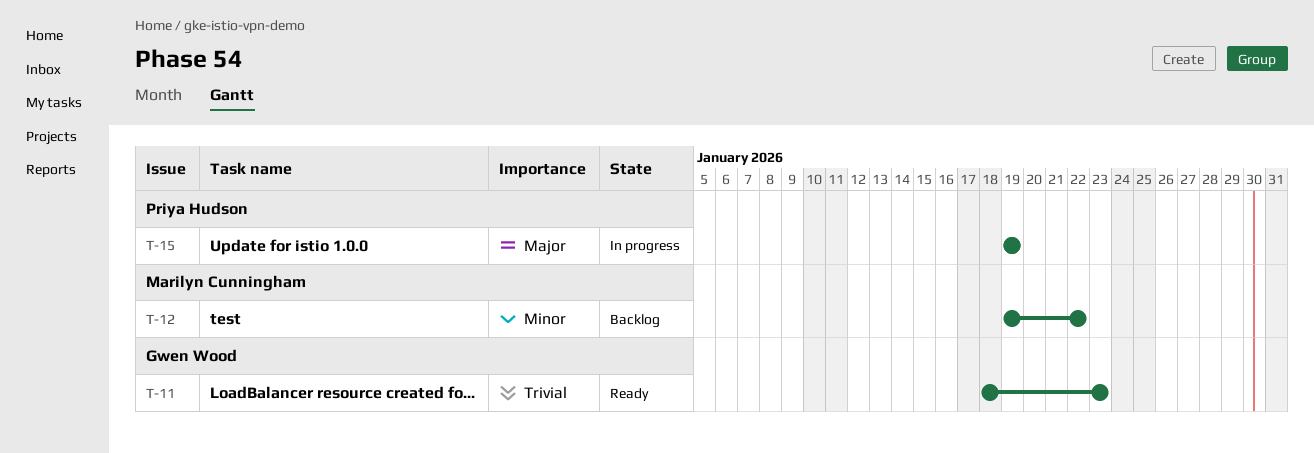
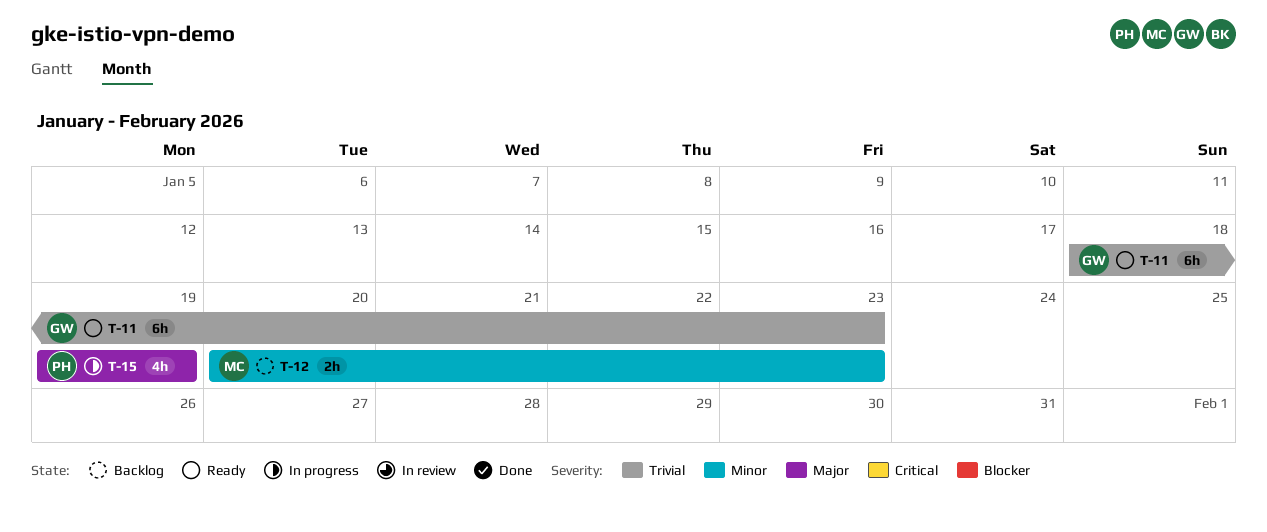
T-12, start: Jan 19 -> Jan 20
T-12, due: Jan 22 -> Jan 23

